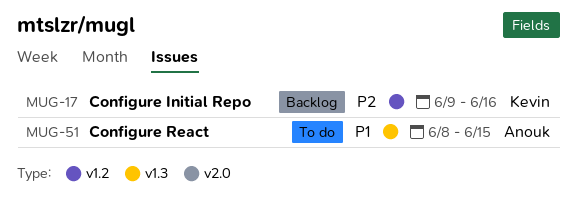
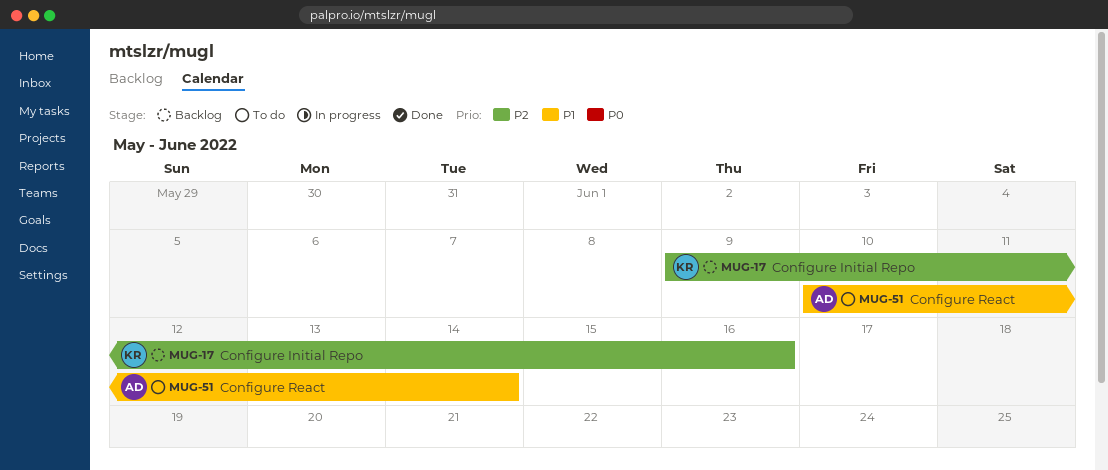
MUG-51, start: Jun 8 -> Jun 10
MUG-51, due: Jun 15 -> Jun 14

